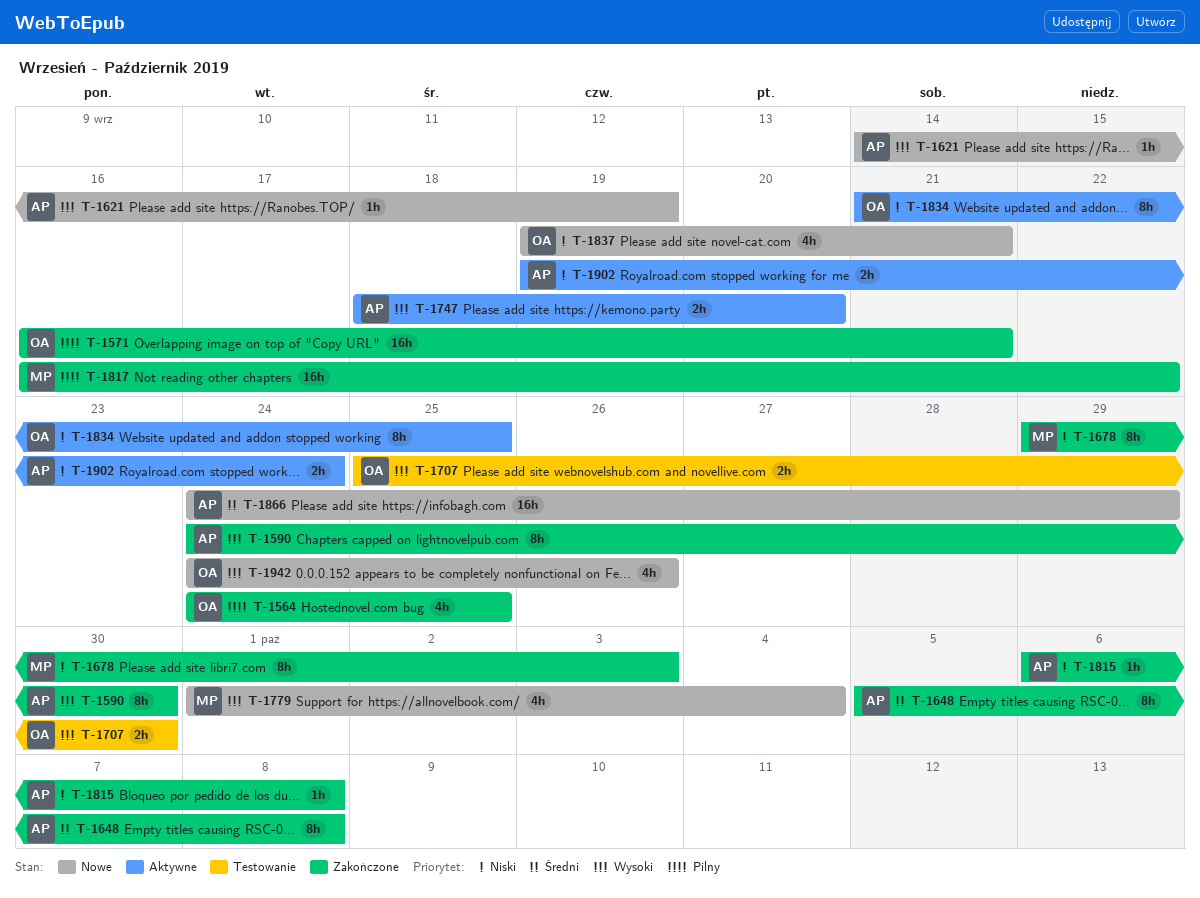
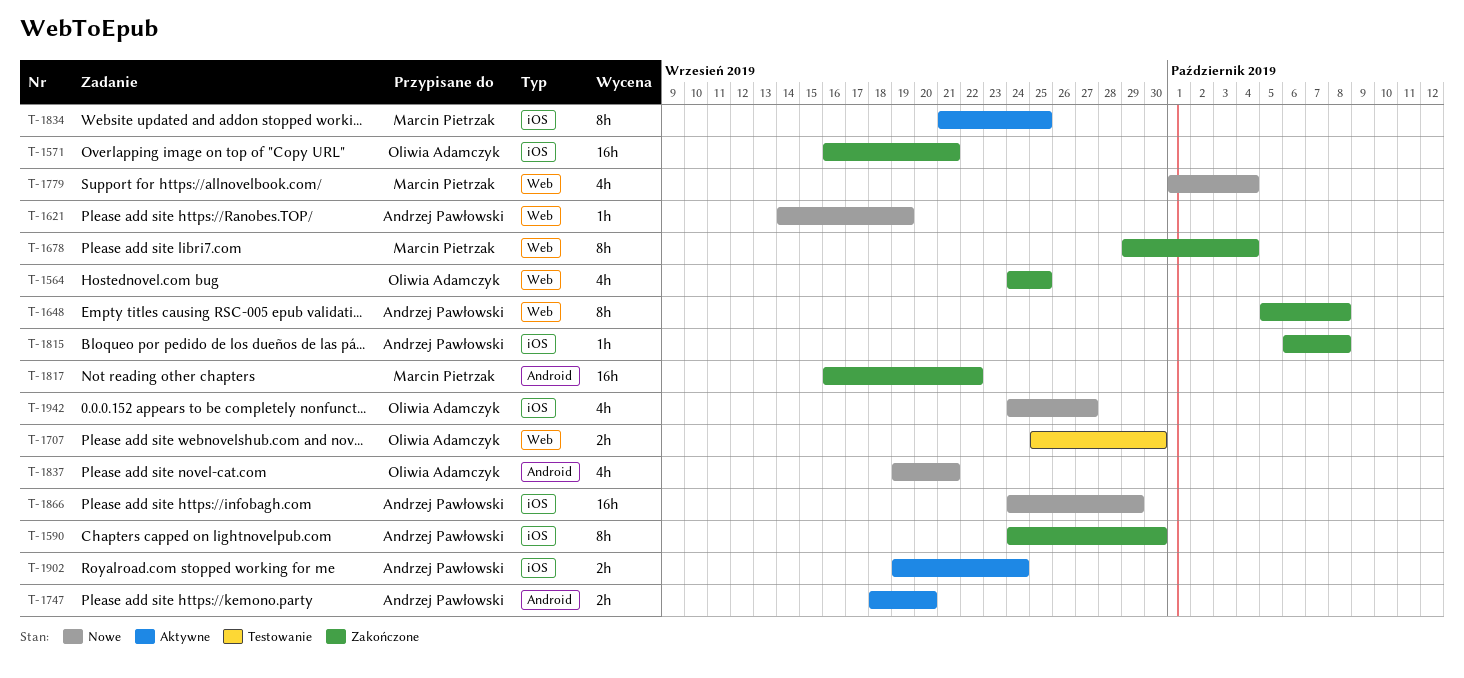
T-1678, due: Oct 3 -> Oct 4
T-1834, owner: Oliwia Adamczyk -> Marcin Pietrzak
T-1942, due: Sep 26 -> Sep 27

